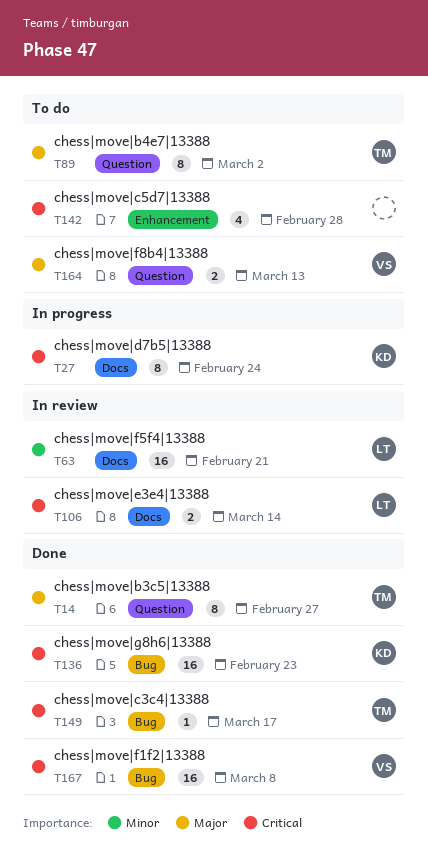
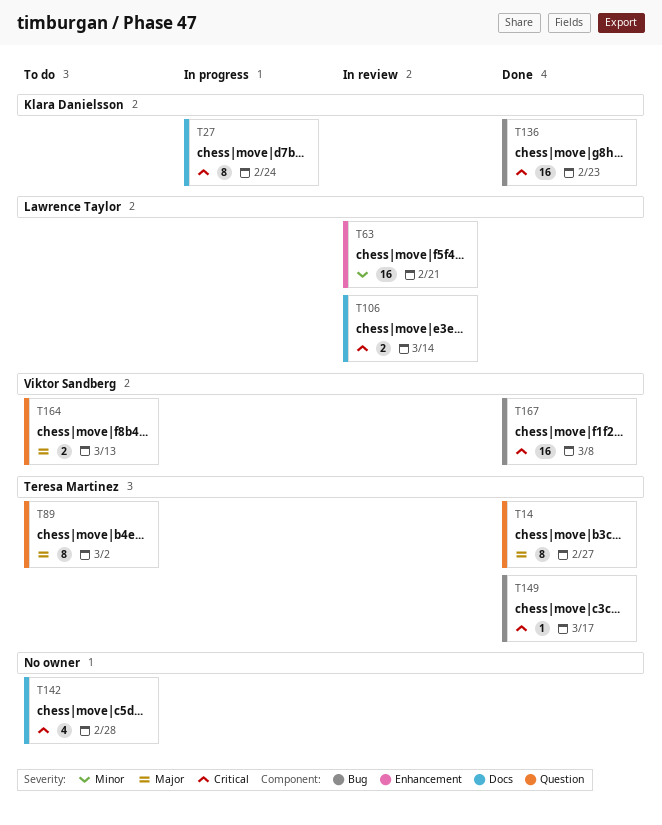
T63, label: Docs -> Enhancement
T142, label: Enhancement -> Docs

